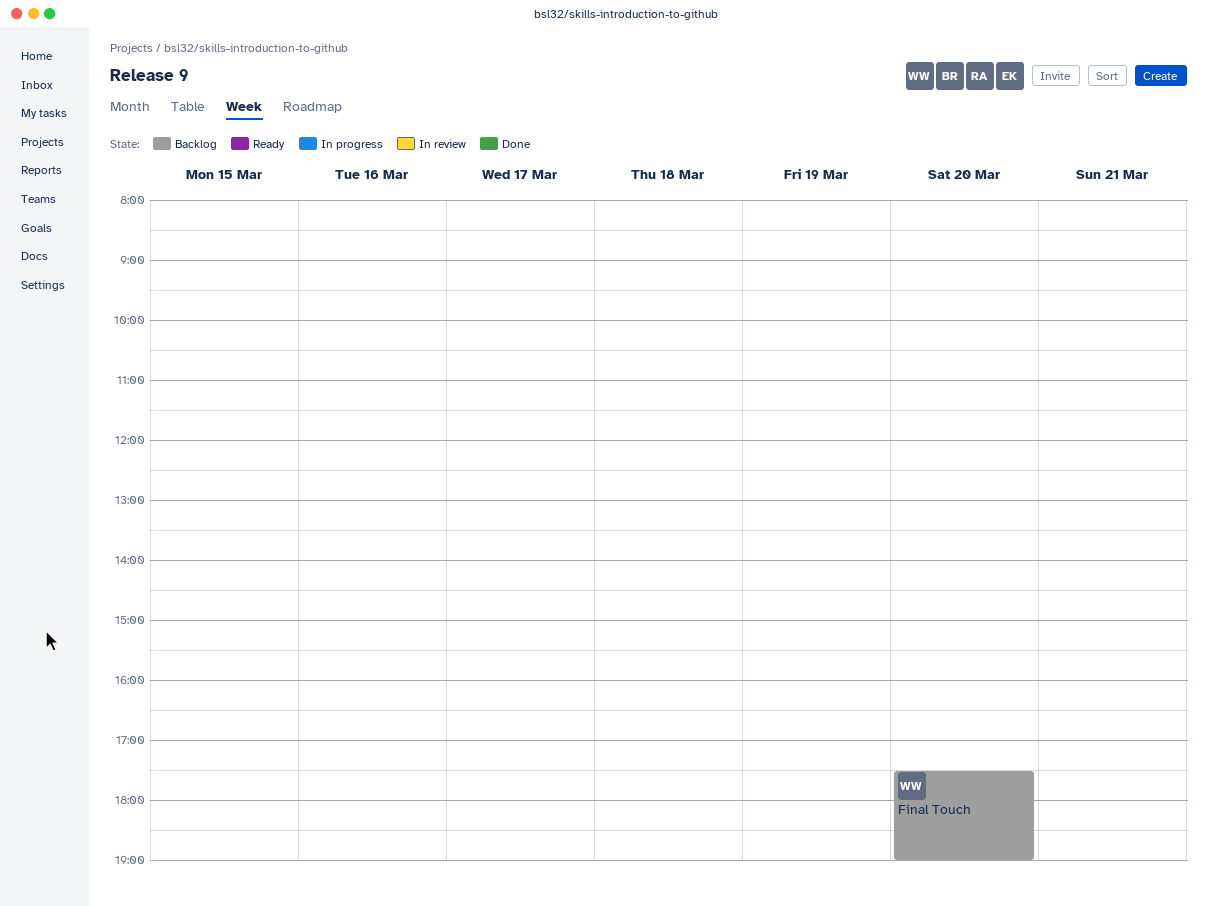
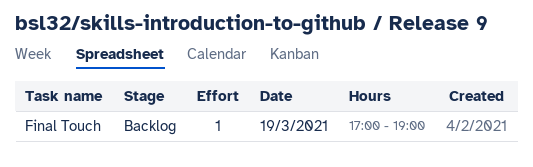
Final Touch, day: Mar 20 -> Mar 19
Final Touch, begins: 17:30 -> 17:00

